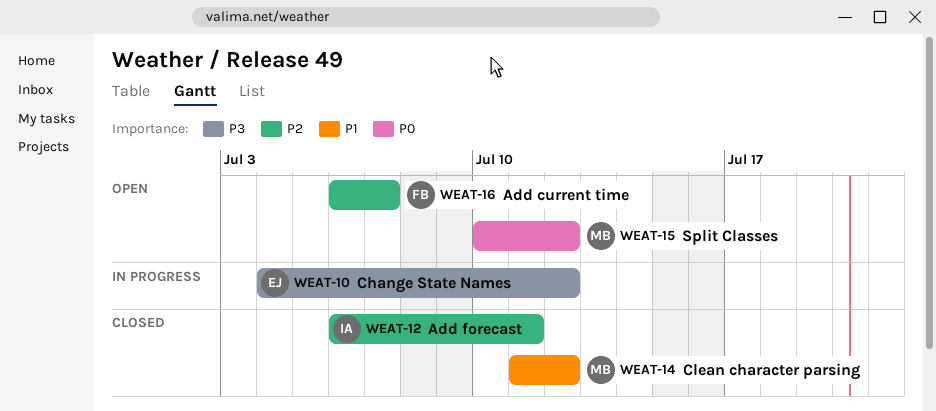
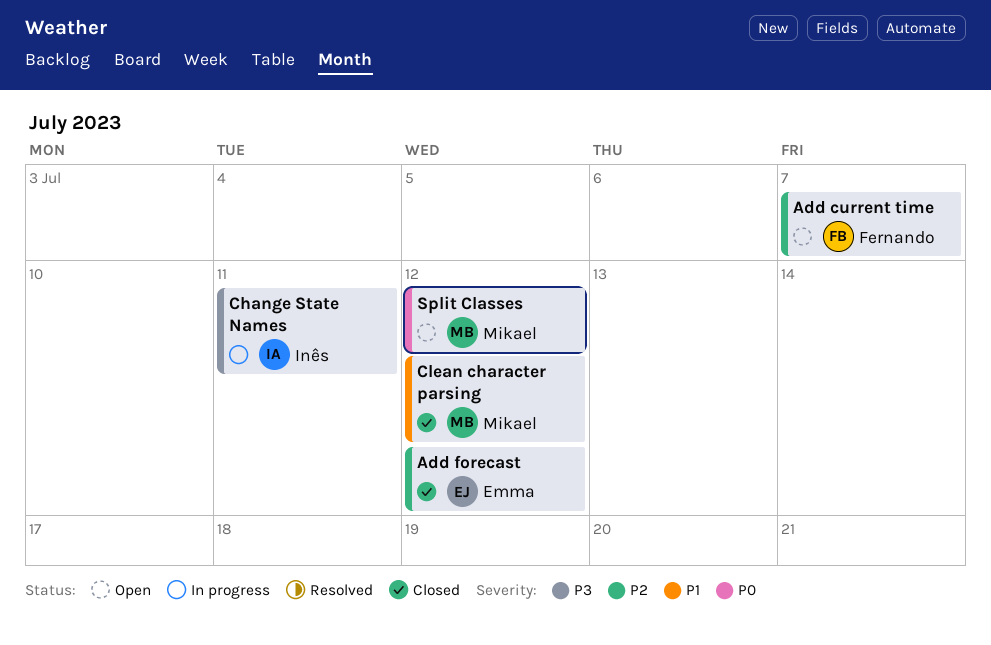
Add forecast, owner: Inês -> Emma
Add forecast, due: Jul 11 -> Jul 12
Change State Names, owner: Emma -> Inês
Change State Names, due: Jul 12 -> Jul 11

